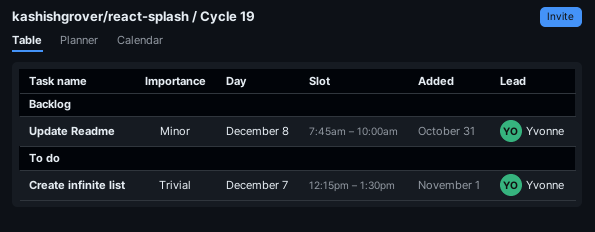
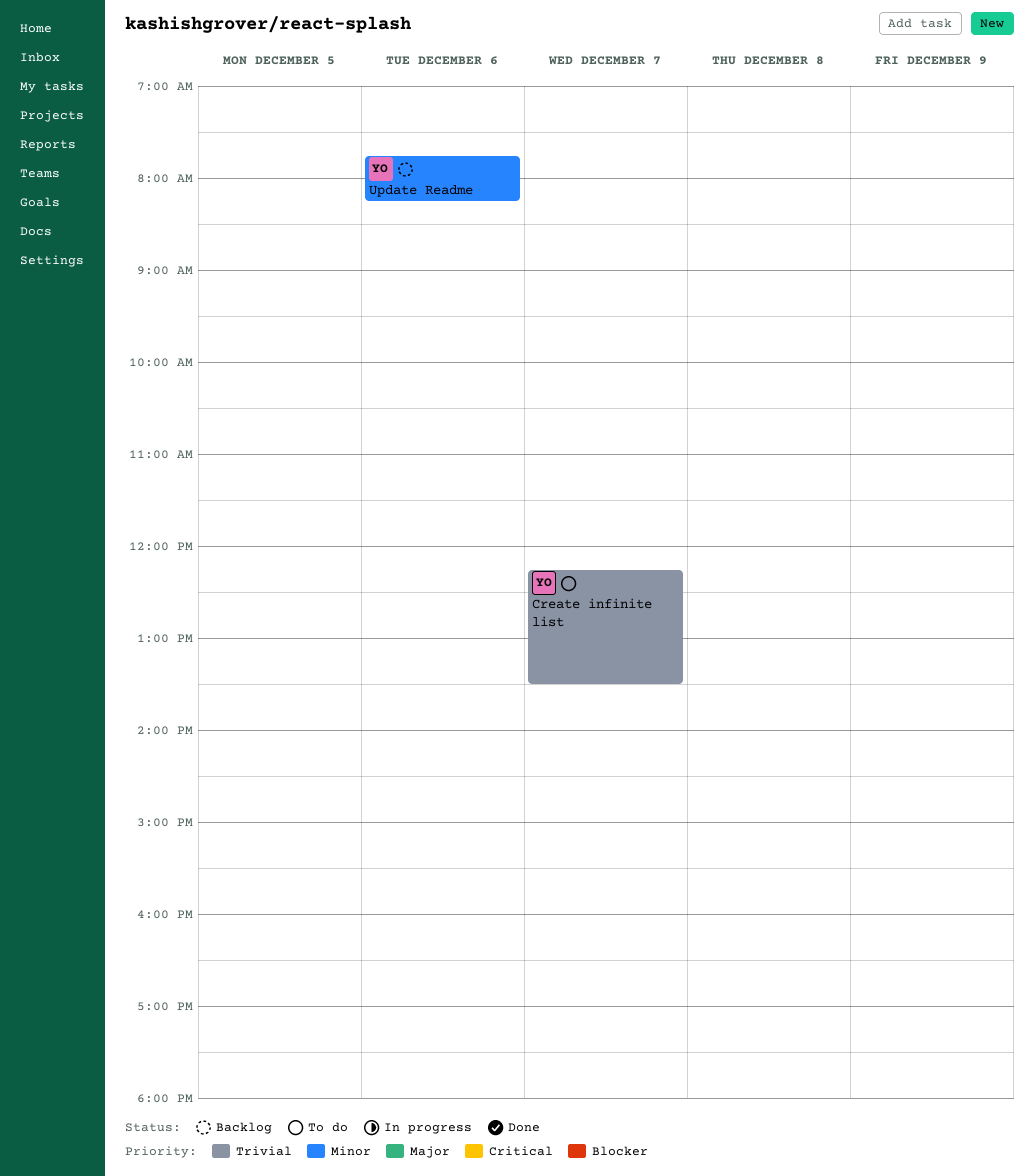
Update Readme, day: Dec 8 -> Dec 6
Update Readme, ends: 10:00 -> 08:15

